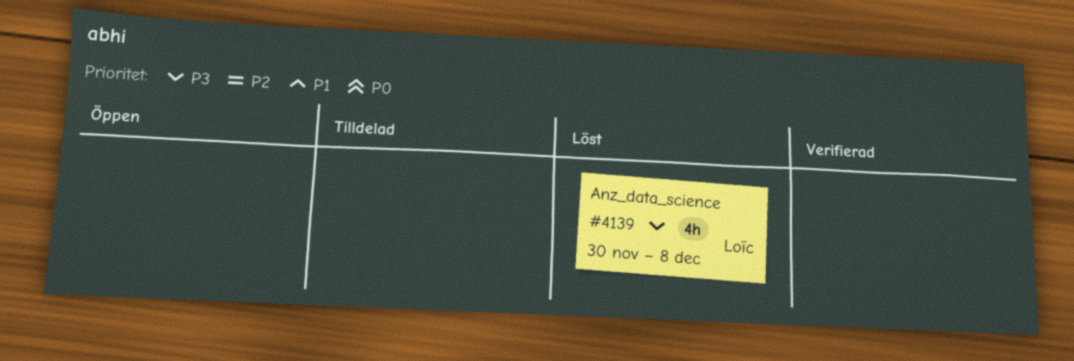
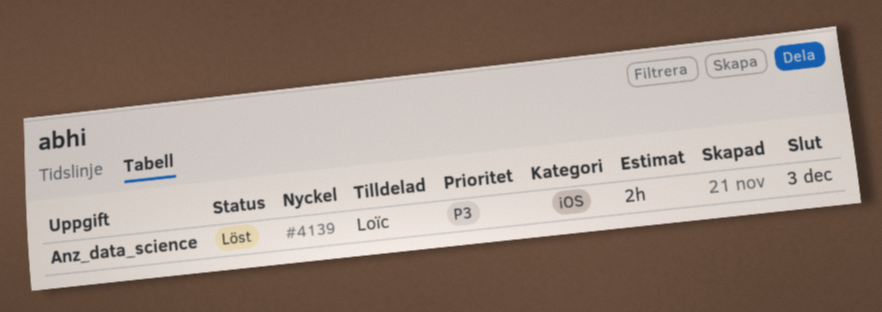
#4139, estimate: 4h -> 2h
#4139, due: Dec 8 -> Dec 3

